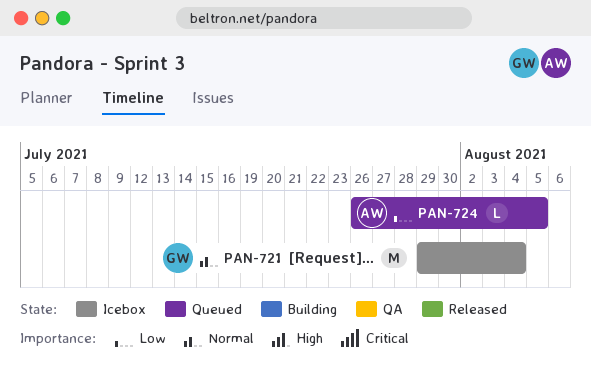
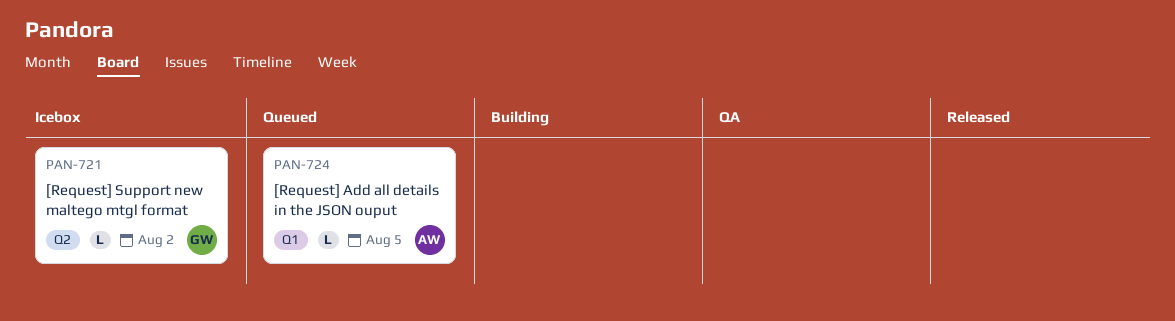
PAN-721, estimate: M -> L
PAN-721, due: Aug 4 -> Aug 2

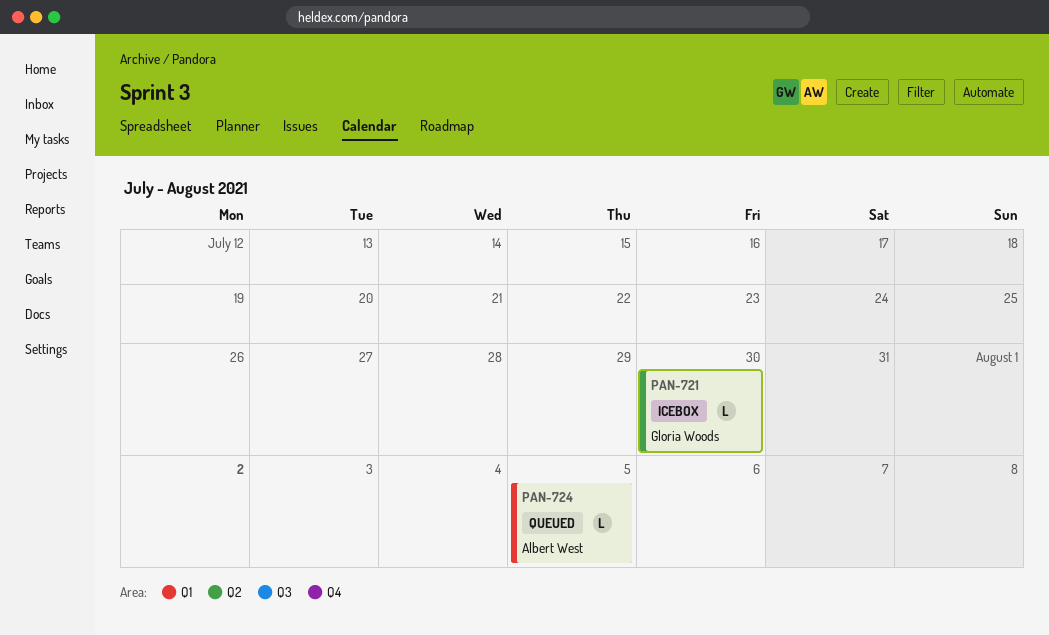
PAN-721, due: Aug 2 -> Jul 30

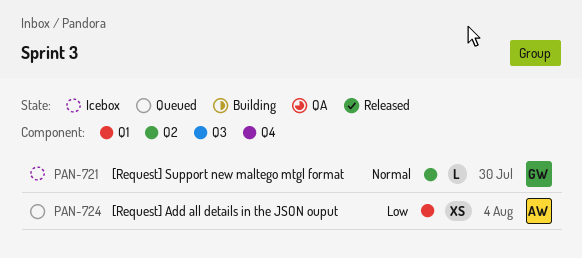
PAN-724, estimate: L -> XS
PAN-724, due: Aug 5 -> Aug 4

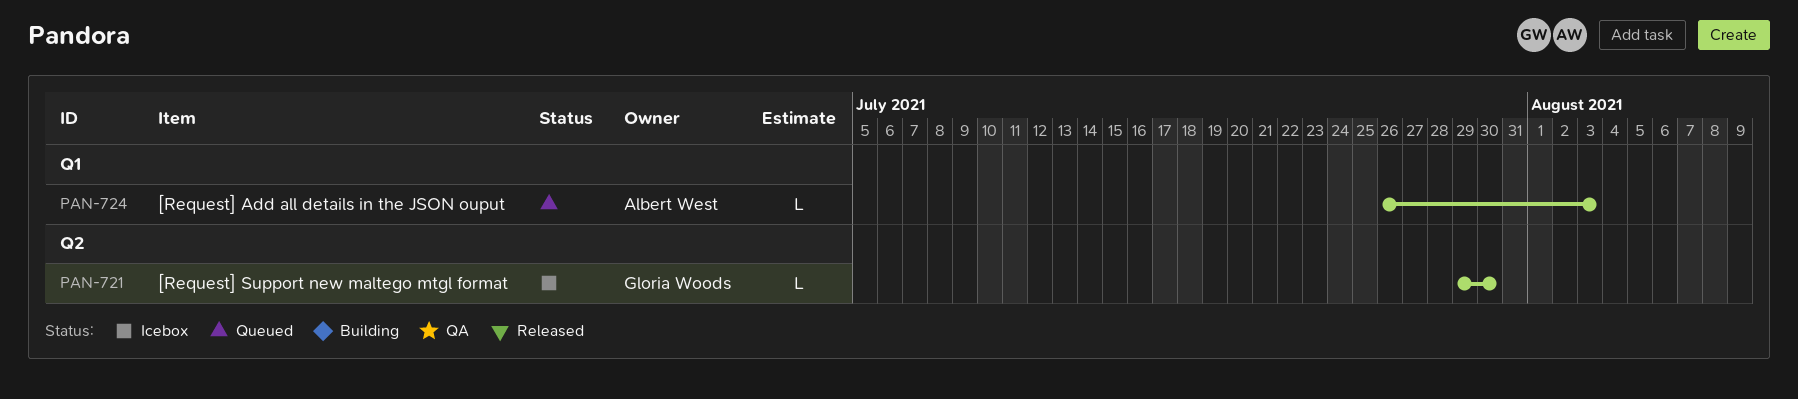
PAN-724, estimate: XS -> L
PAN-724, due: Aug 4 -> Aug 3

